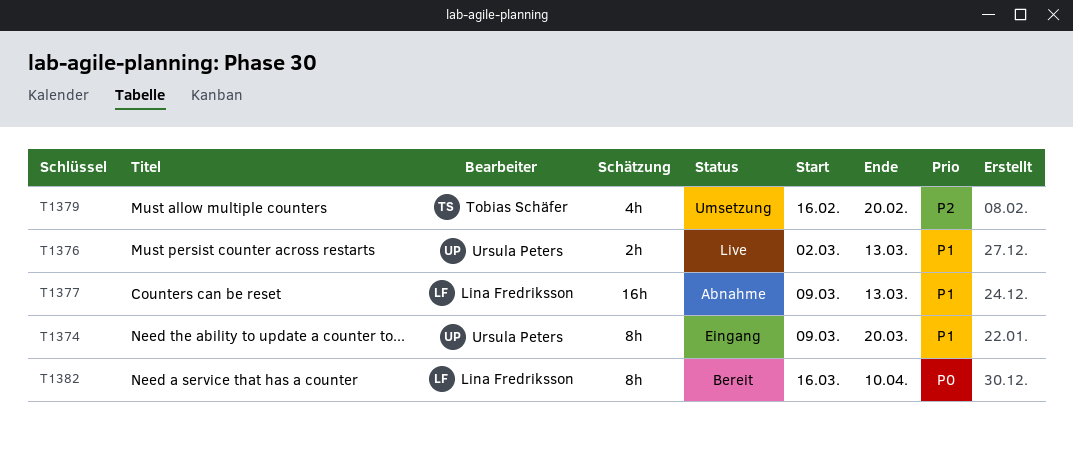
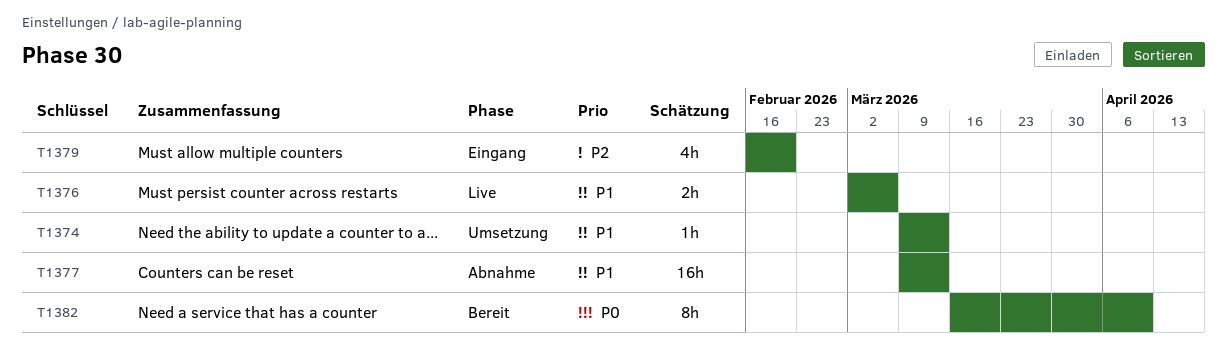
T1374, status: Eingang -> Umsetzung
T1374, estimate: 8h -> 1h
T1374, due: Mar 20 -> Mar 13
T1376, due: Mar 13 -> Mar 6
T1379, status: Umsetzung -> Eingang

